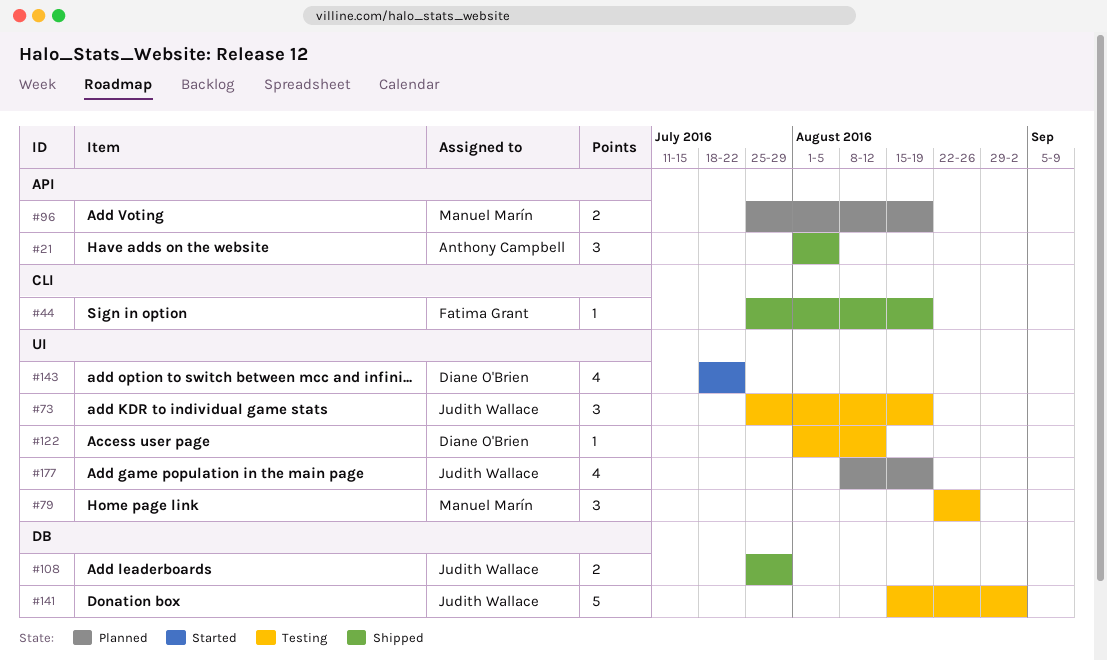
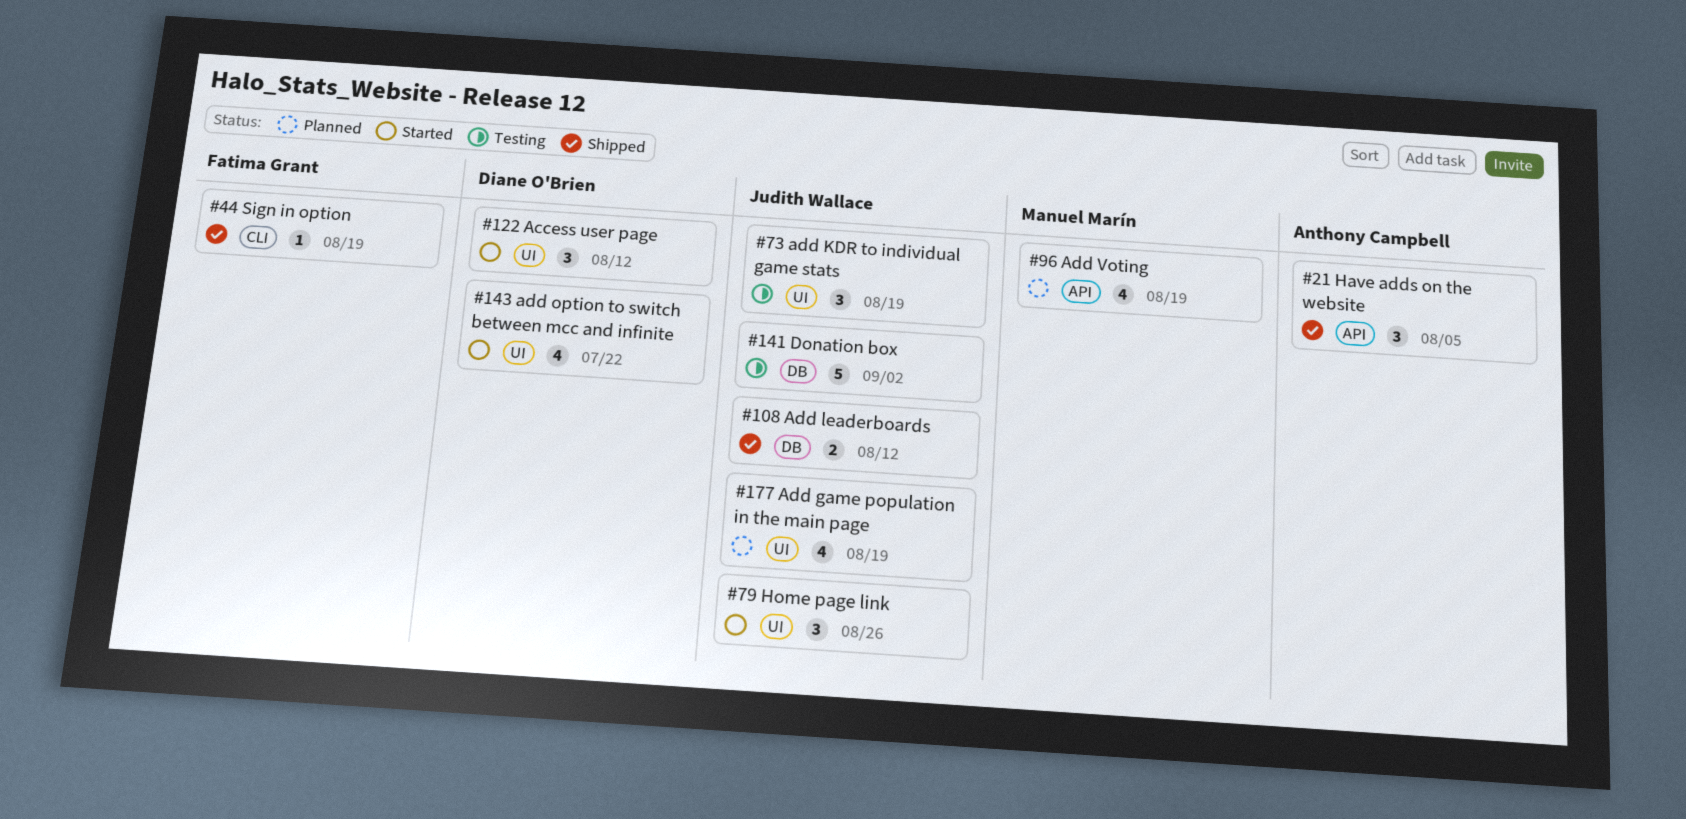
#79, status: Testing -> Started
#79, owner: Manuel Marín -> Judith Wallace
#96, estimate: 2 -> 4
#108, due: Jul 29 -> Aug 12
#122, status: Testing -> Started
#122, estimate: 1 -> 3

